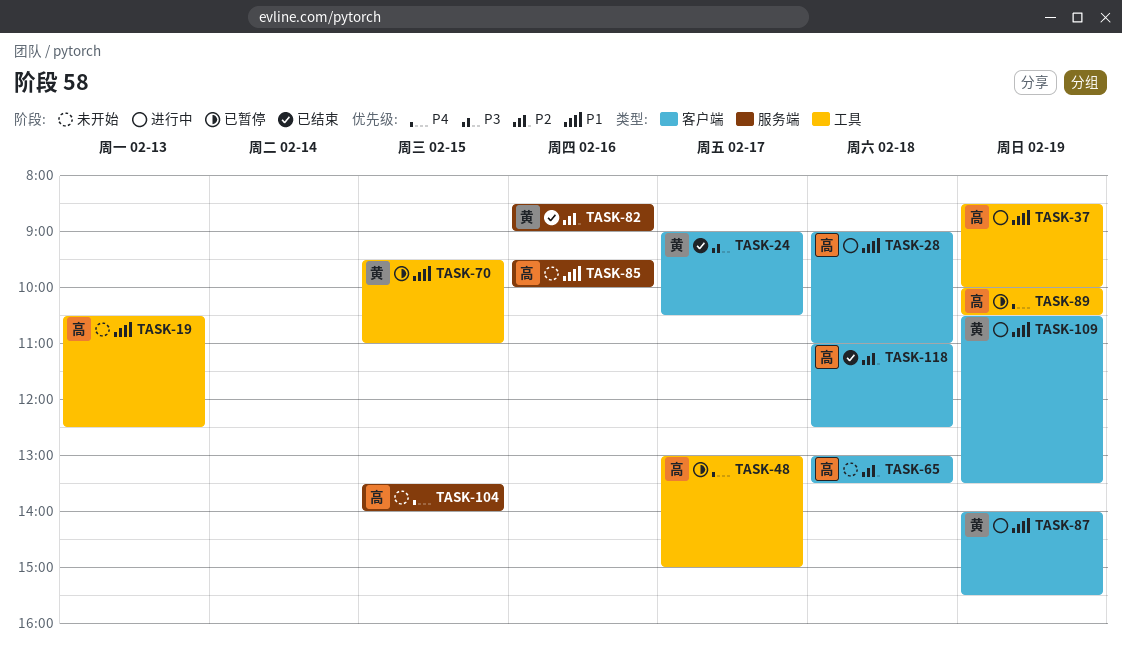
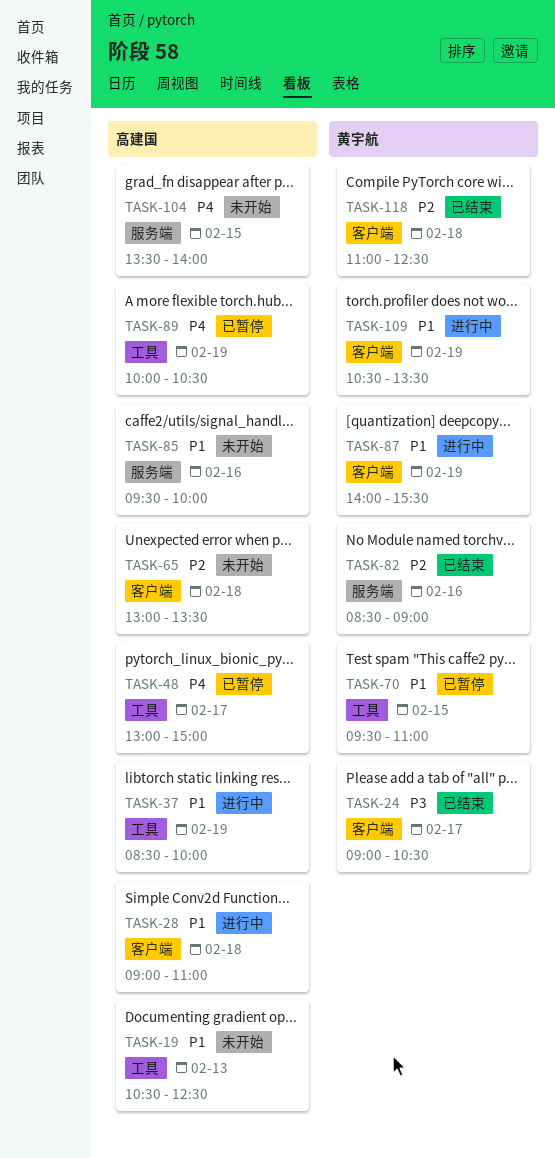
TASK-118, owner: 高建国 -> 黄宇航

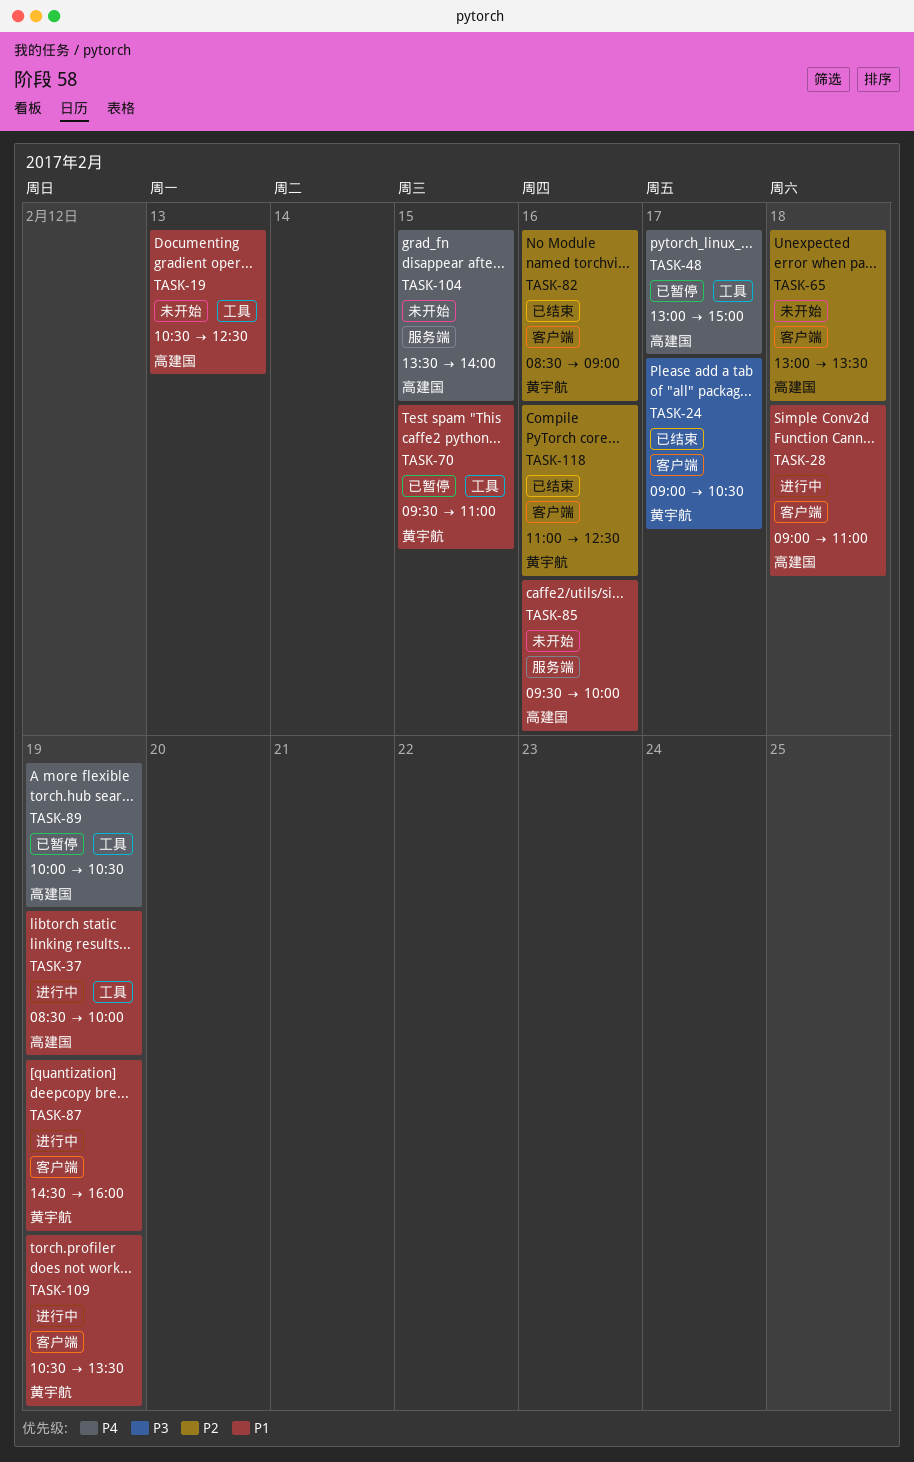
TASK-82, label: 服务端 -> 客户端
TASK-87, begins: 14:00 -> 14:30
TASK-87, ends: 15:30 -> 16:00
TASK-118, day: Feb 18 -> Feb 16

